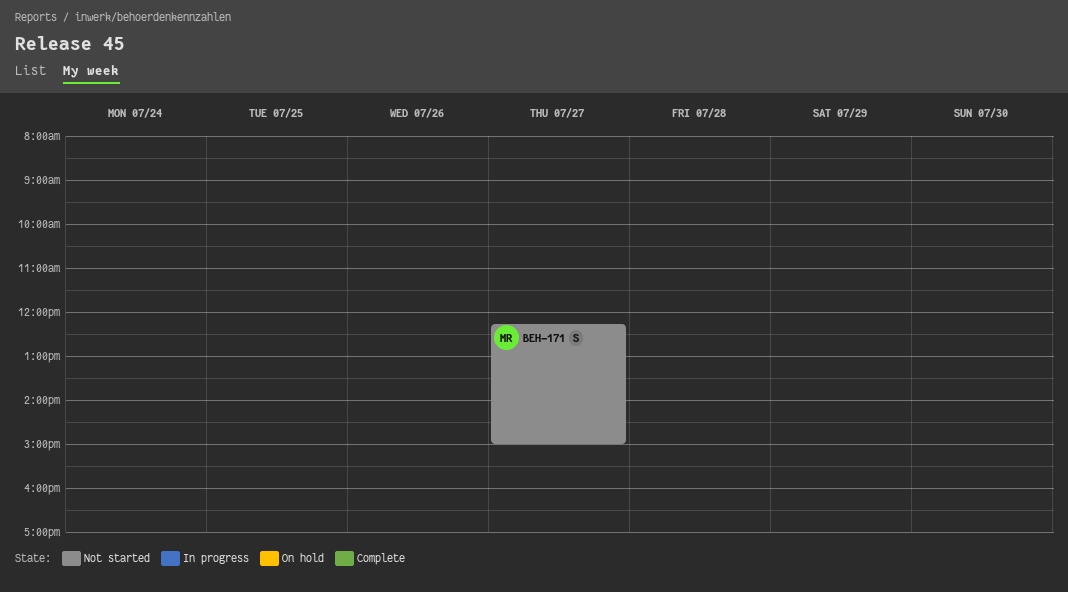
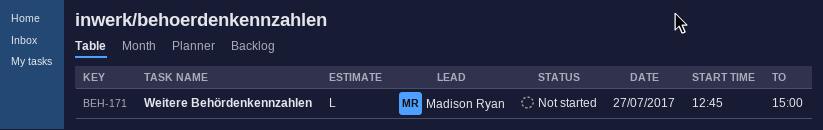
BEH-171, estimate: S -> L
BEH-171, begins: 12:15 -> 12:45

